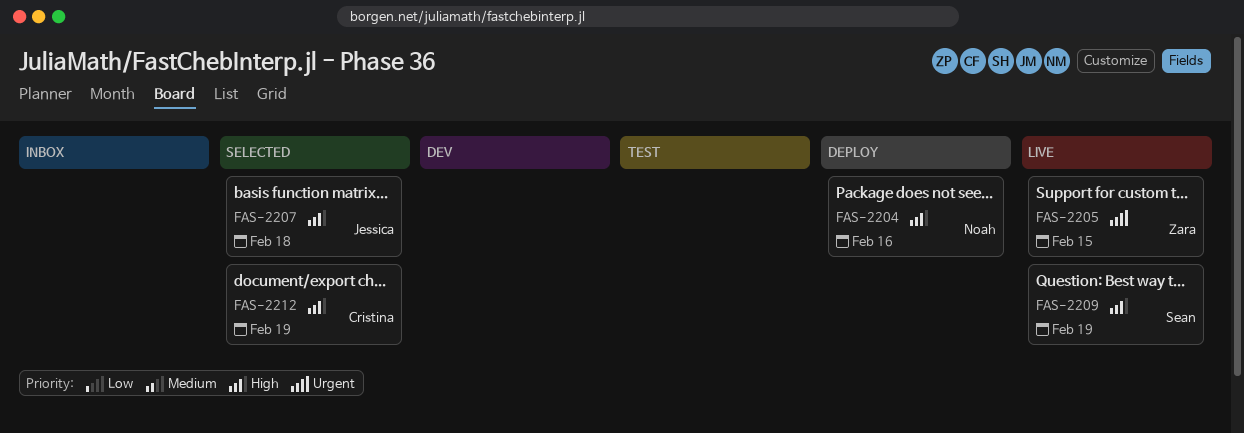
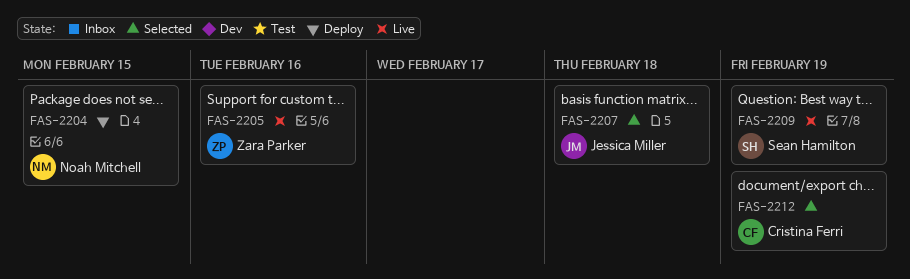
FAS-2204, due: Feb 16 -> Feb 15
FAS-2205, due: Feb 15 -> Feb 16

